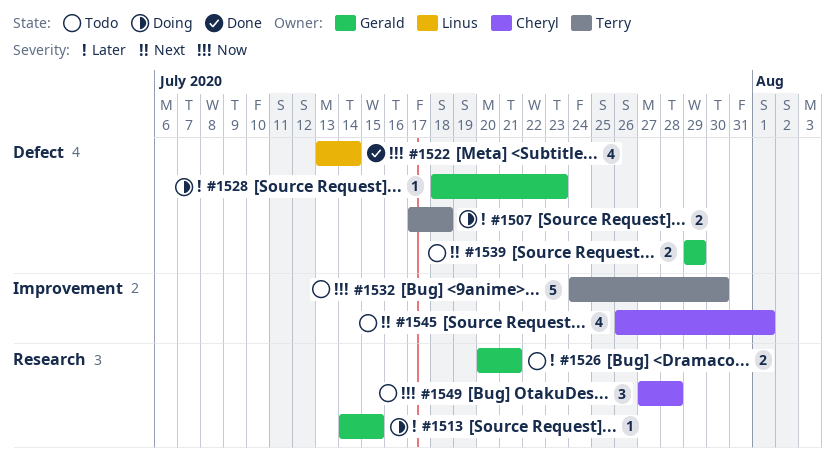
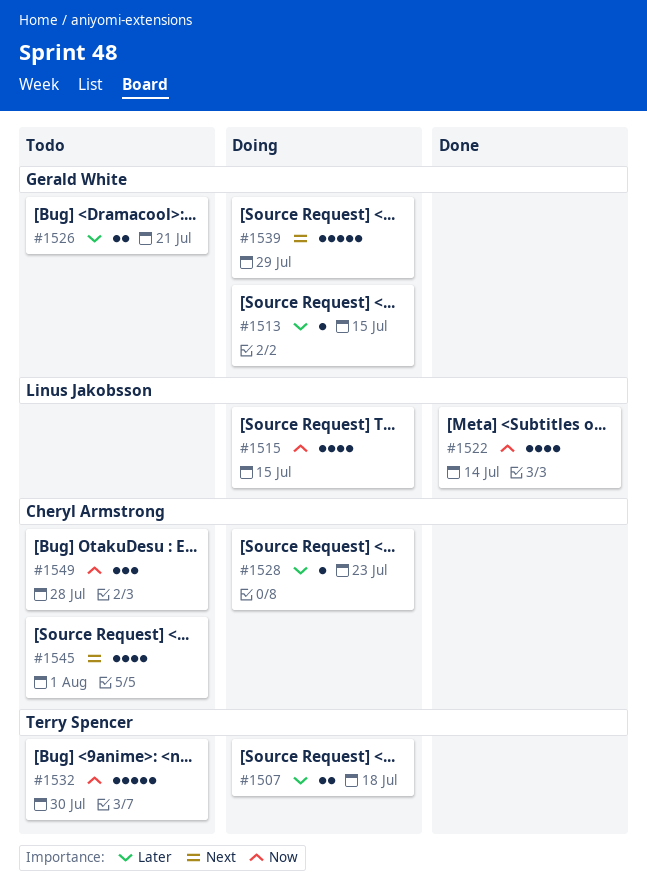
#1515: none -> present
#1528, owner: Gerald White -> Cheryl Armstrong
#1539, status: Todo -> Doing
#1539, estimate: 2 -> 5

